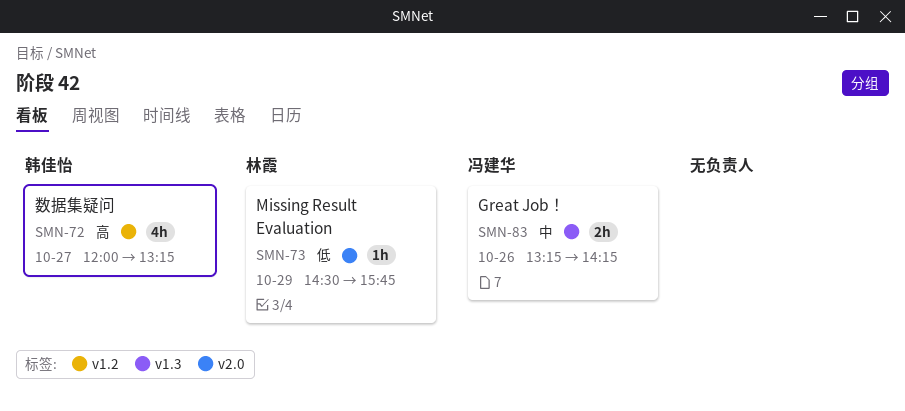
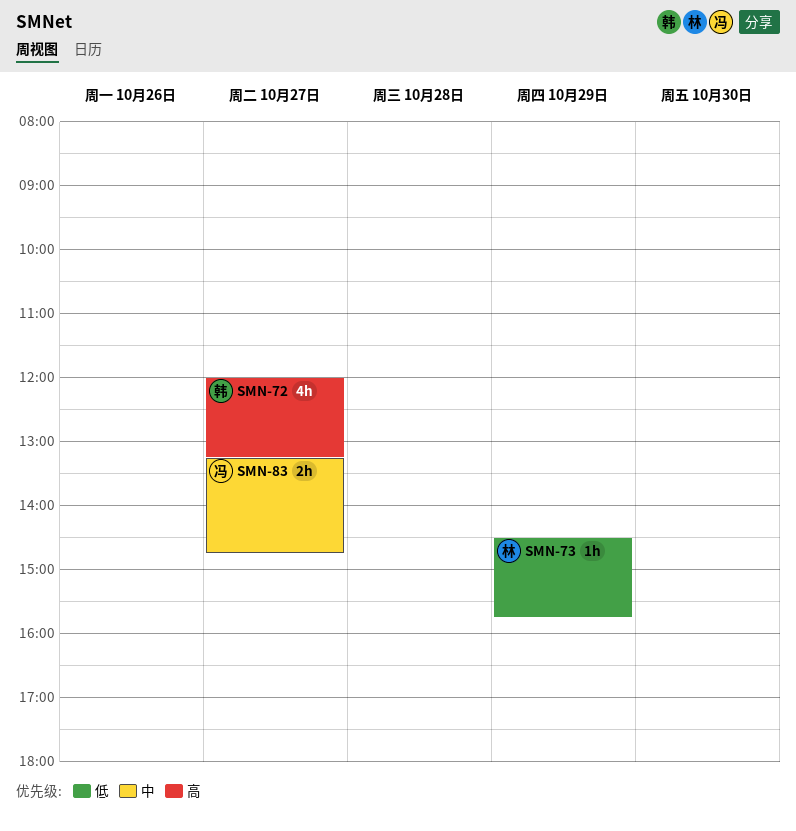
SMN-83, day: Oct 26 -> Oct 27
SMN-83, ends: 14:15 -> 14:45

